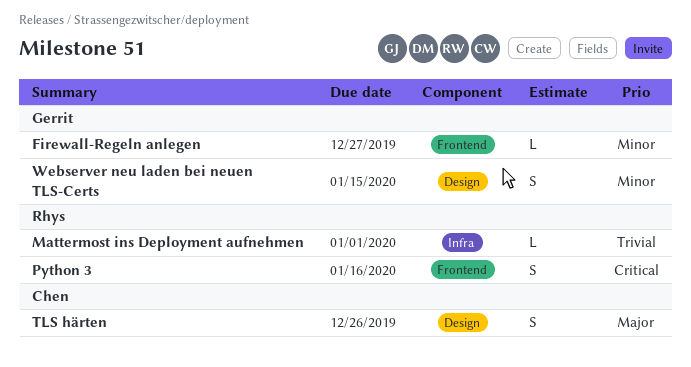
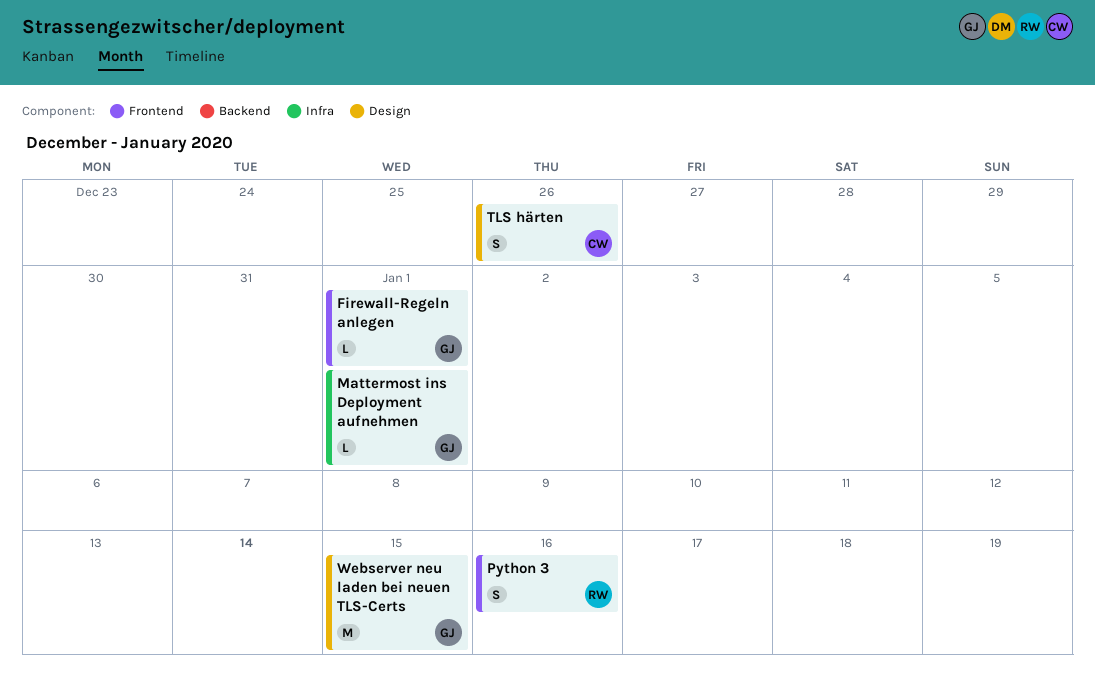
Firewall-Regeln anlegen, due: Dec 27 -> Jan 1
Mattermost ins Deployment aufnehmen, owner: Rhys -> Gerrit
Webserver neu laden bei neuen TLS-Certs, estimate: S -> M

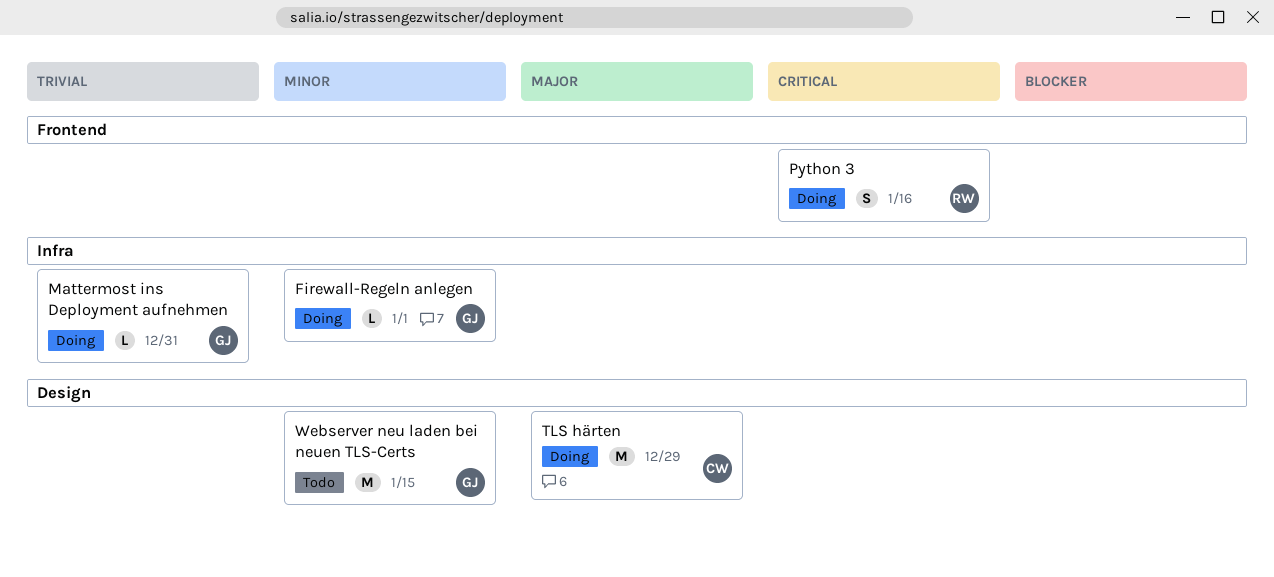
Firewall-Regeln anlegen, label: Frontend -> Infra
Mattermost ins Deployment aufnehmen, due: Jan 1 -> Dec 31
TLS härten, estimate: S -> M
TLS härten, due: Dec 26 -> Dec 29

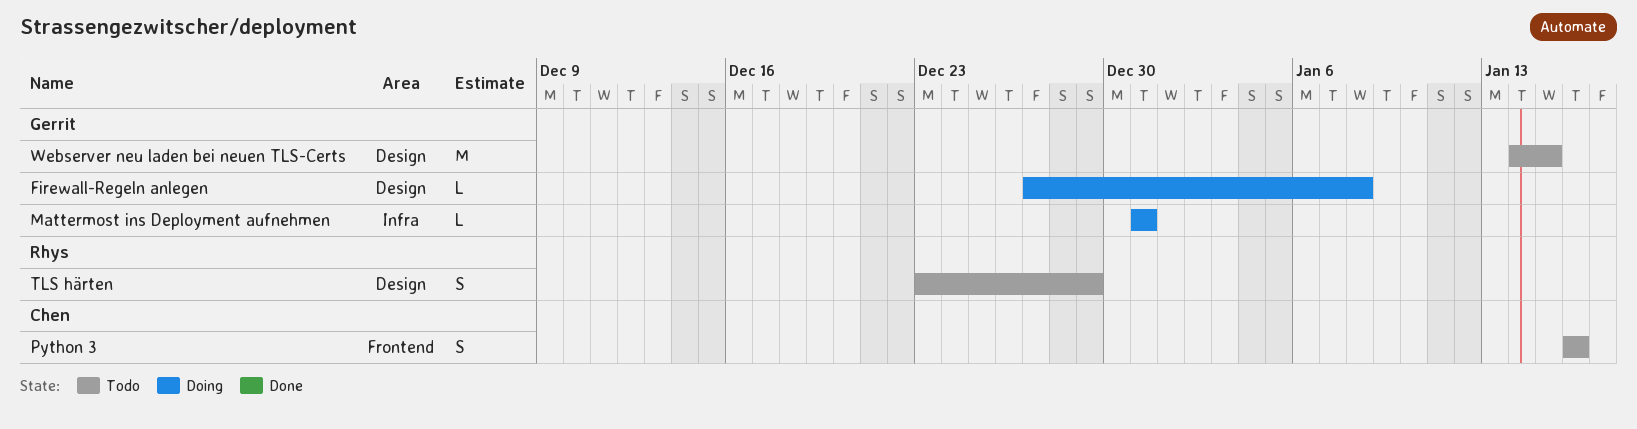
Firewall-Regeln anlegen, label: Infra -> Design
Firewall-Regeln anlegen, due: Jan 1 -> Jan 8
Python 3, status: Doing -> Todo
Python 3, owner: Rhys -> Chen
TLS härten, status: Doing -> Todo
TLS härten, owner: Chen -> Rhys
TLS härten, estimate: M -> S

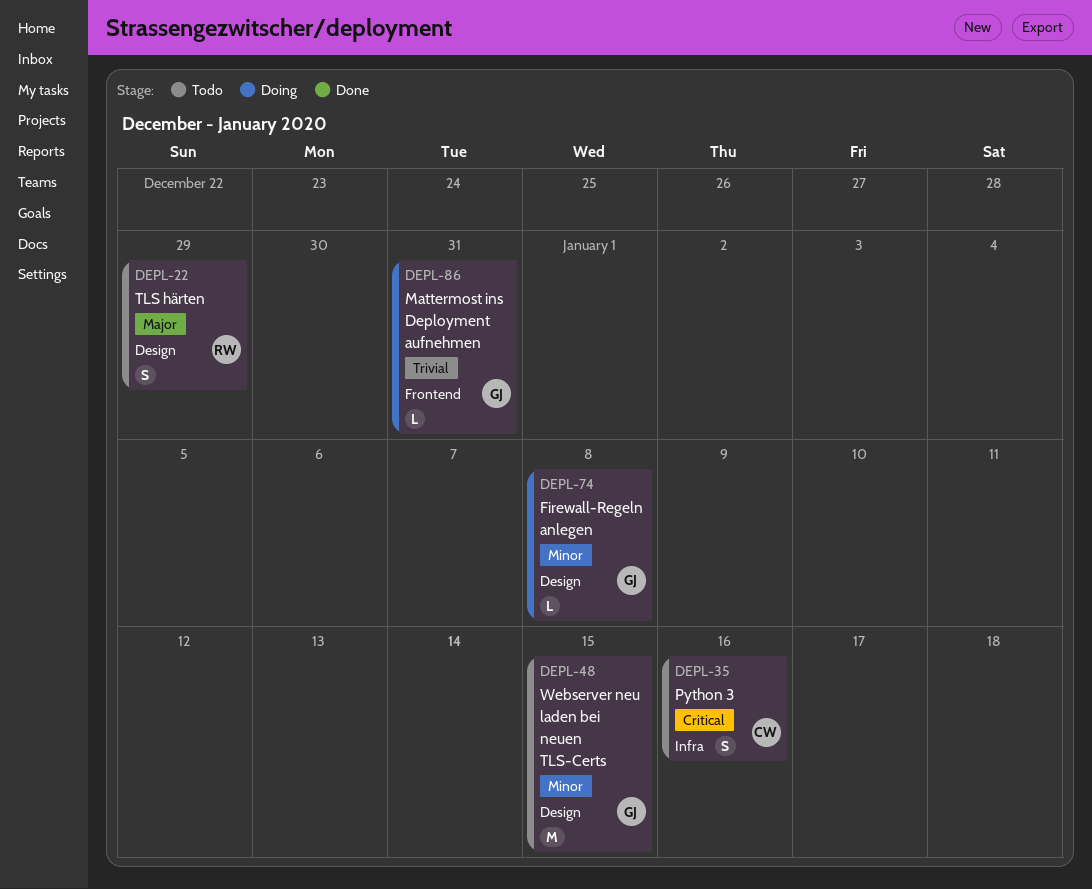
Mattermost ins Deployment aufnehmen, label: Infra -> Frontend
Python 3, label: Frontend -> Infra

